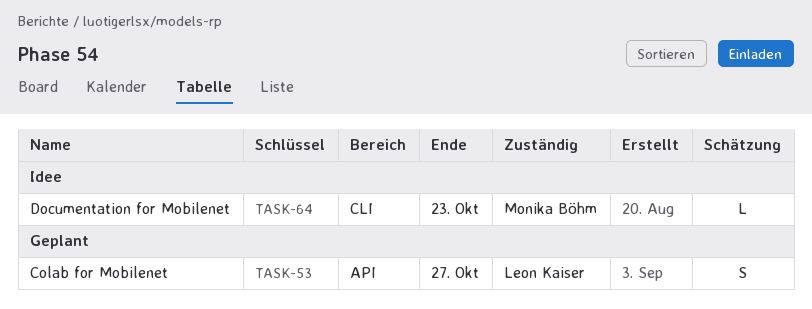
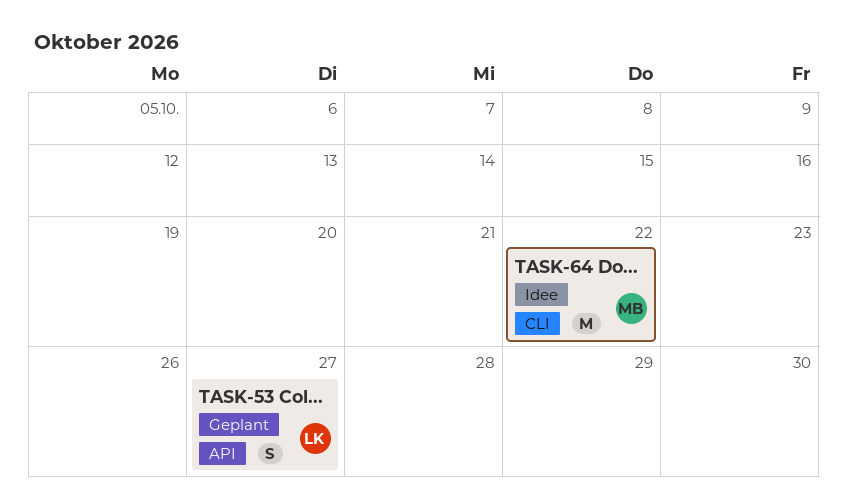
TASK-64, estimate: L -> M
TASK-64, due: Oct 23 -> Oct 22

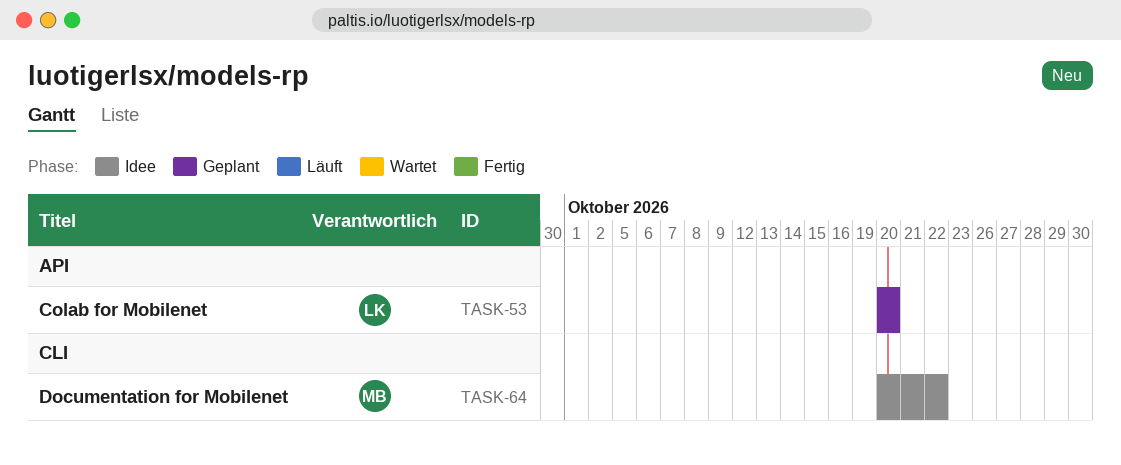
TASK-53, due: Oct 27 -> Oct 20

